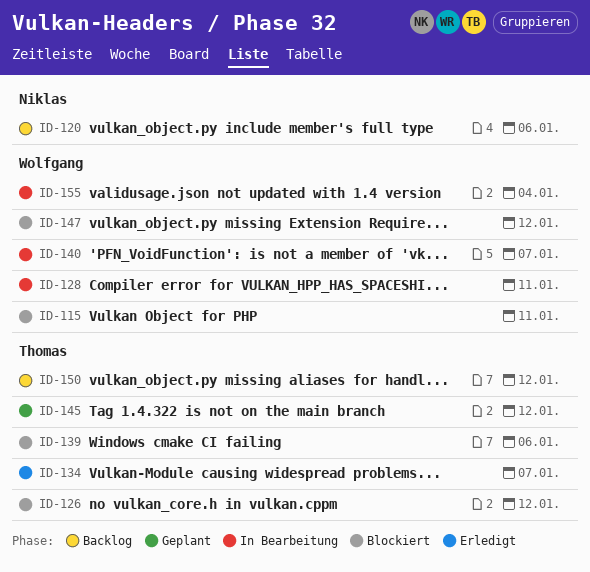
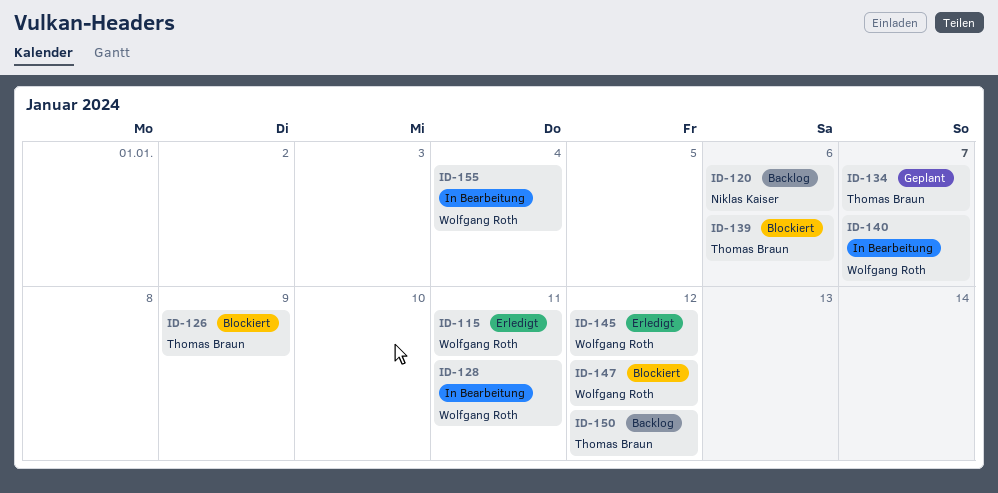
ID-115, status: Blockiert -> Erledigt
ID-126, due: Jan 12 -> Jan 9
ID-134, status: Erledigt -> Geplant
ID-145, status: Geplant -> Erledigt
ID-145, owner: Thomas Braun -> Wolfgang Roth

